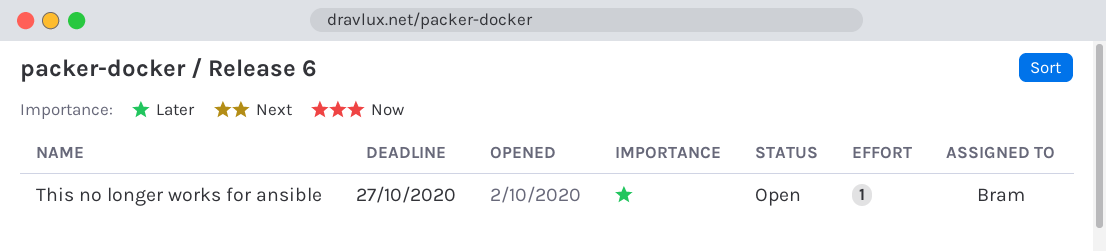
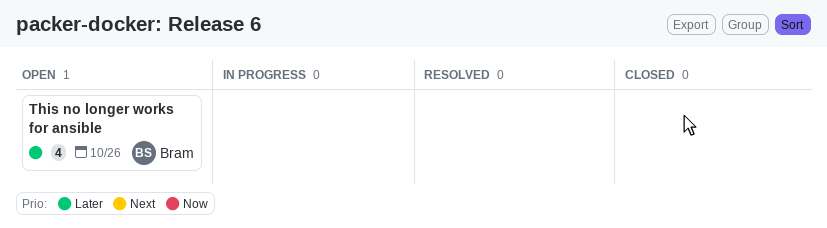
This no longer works for ansible, estimate: 1 -> 4
This no longer works for ansible, due: Oct 27 -> Oct 26

